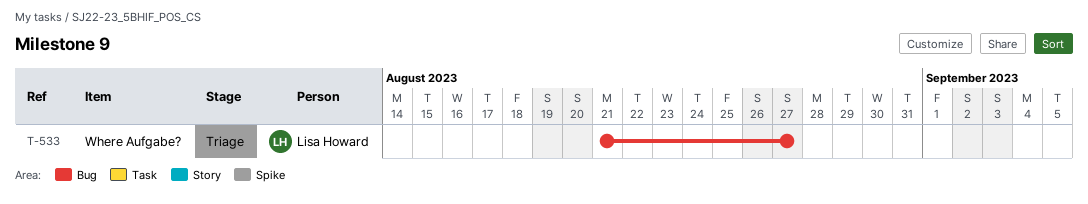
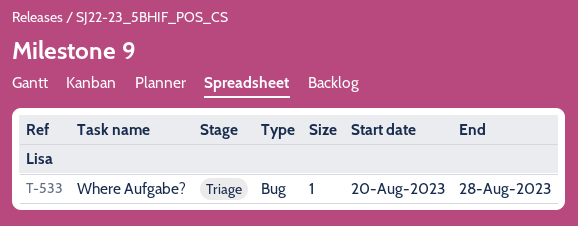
T-533, start: Aug 21 -> Aug 20
T-533, due: Aug 27 -> Aug 28

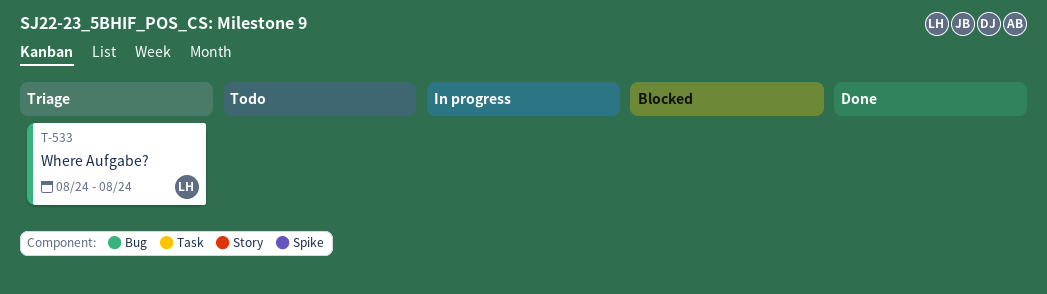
T-533, start: Aug 20 -> Aug 24
T-533, due: Aug 28 -> Aug 24

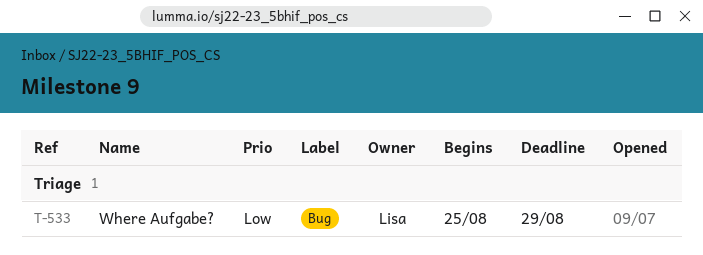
T-533, start: Aug 24 -> Aug 25
T-533, due: Aug 24 -> Aug 29

